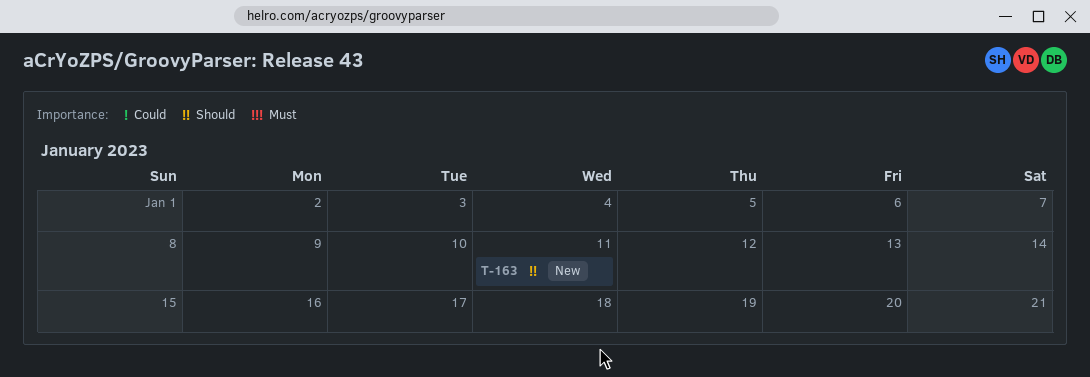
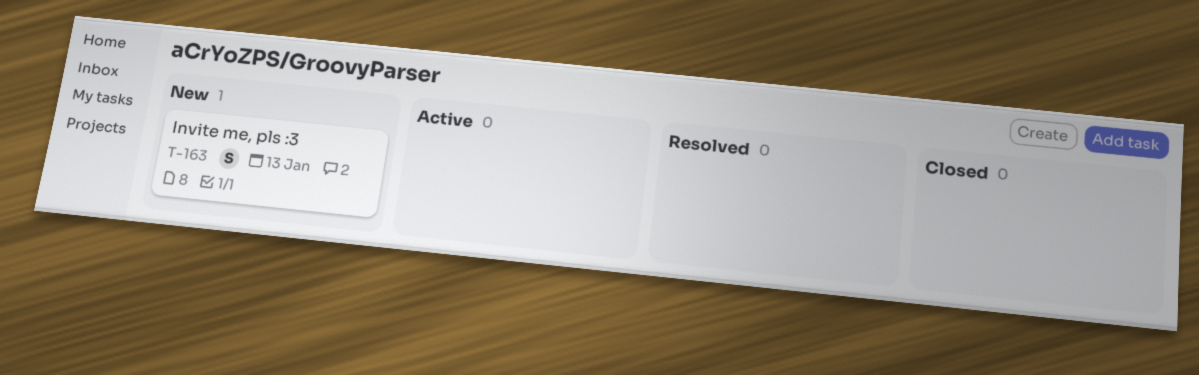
T-163, due: Jan 11 -> Jan 13

